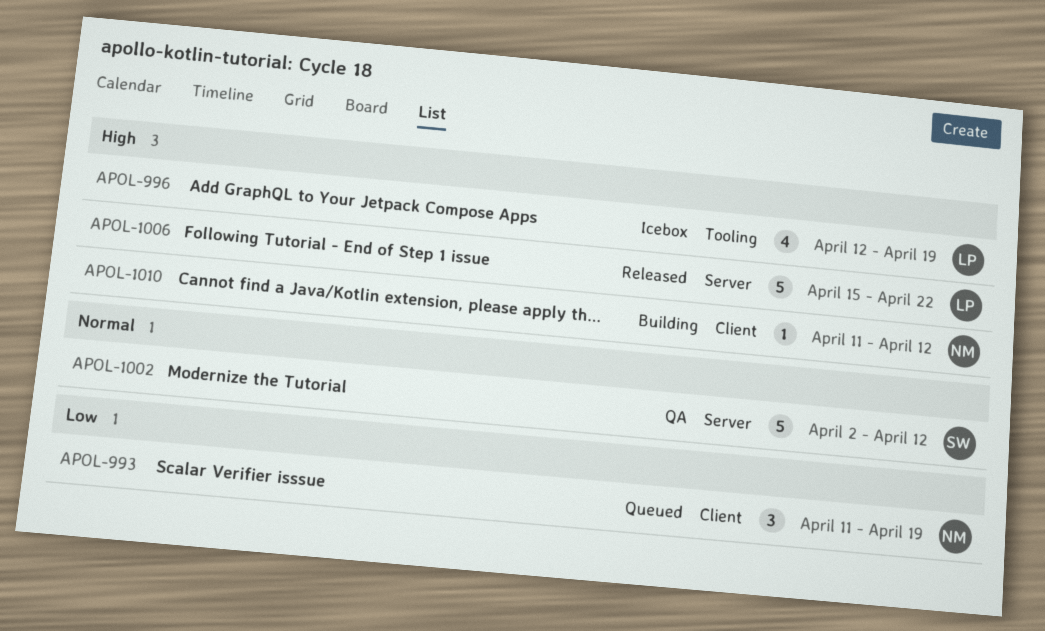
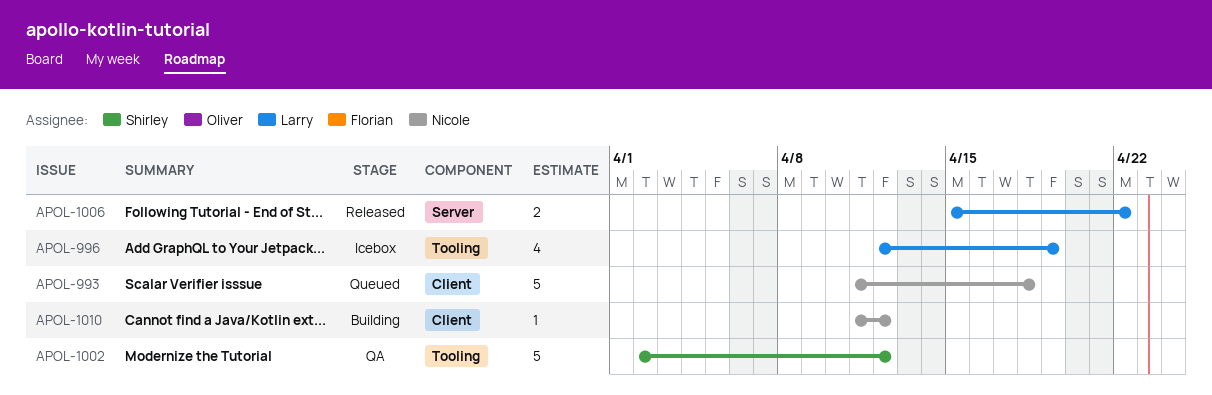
APOL-993, estimate: 3 -> 5
APOL-993, due: Apr 19 -> Apr 18
APOL-1002, label: Server -> Tooling
APOL-1006, estimate: 5 -> 2

